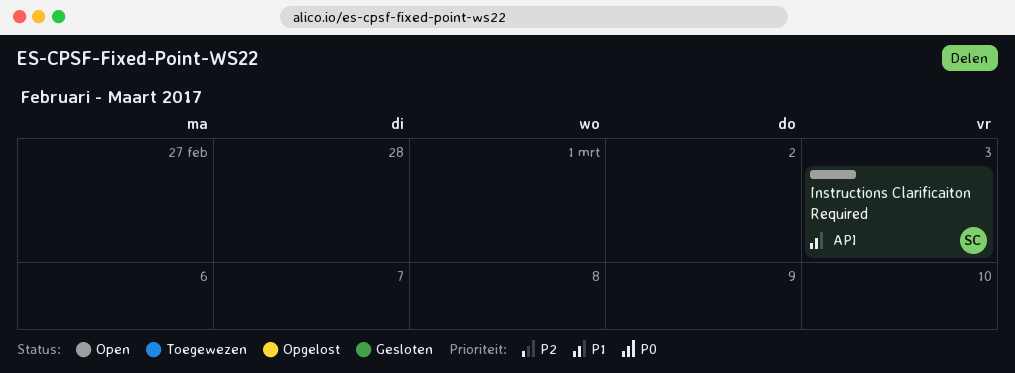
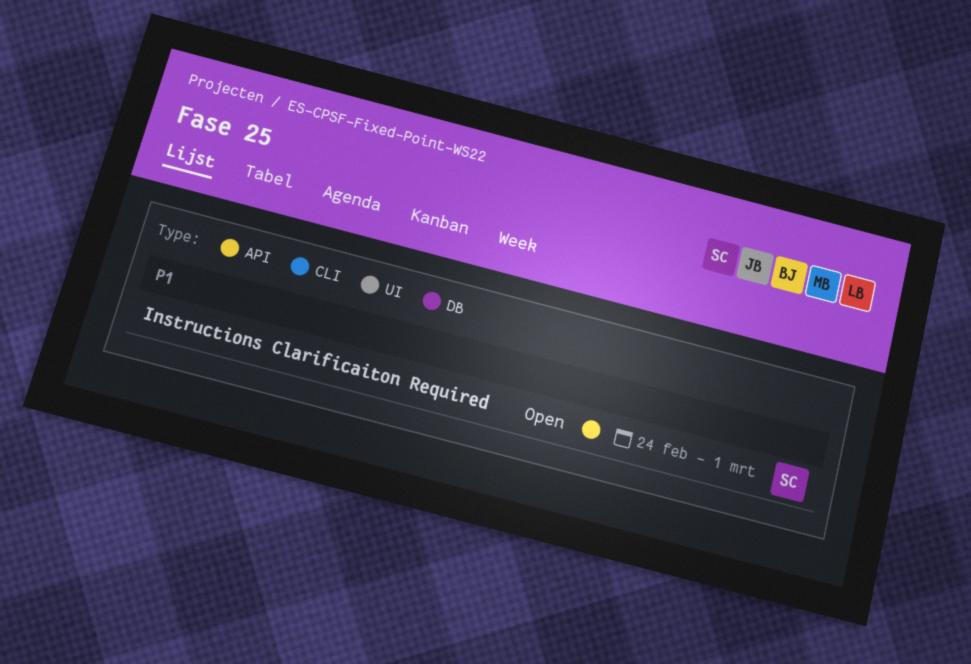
Instructions Clarificaiton Required, due: Mar 3 -> Mar 1

